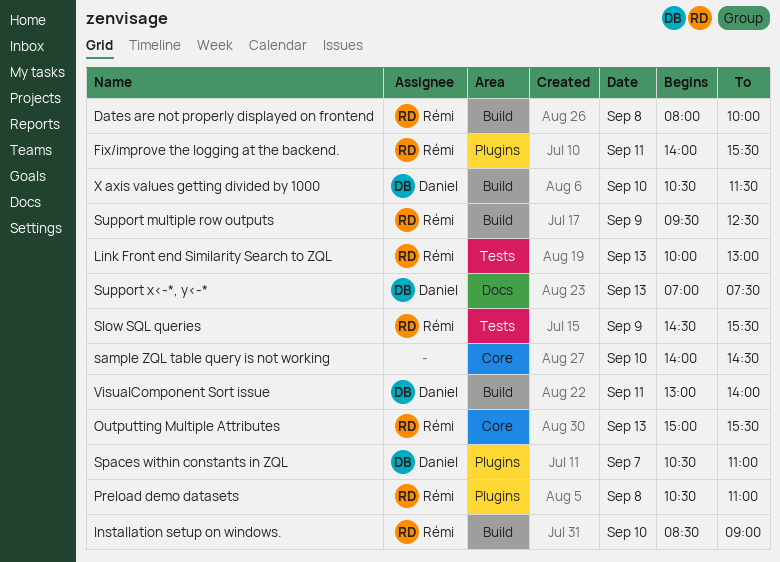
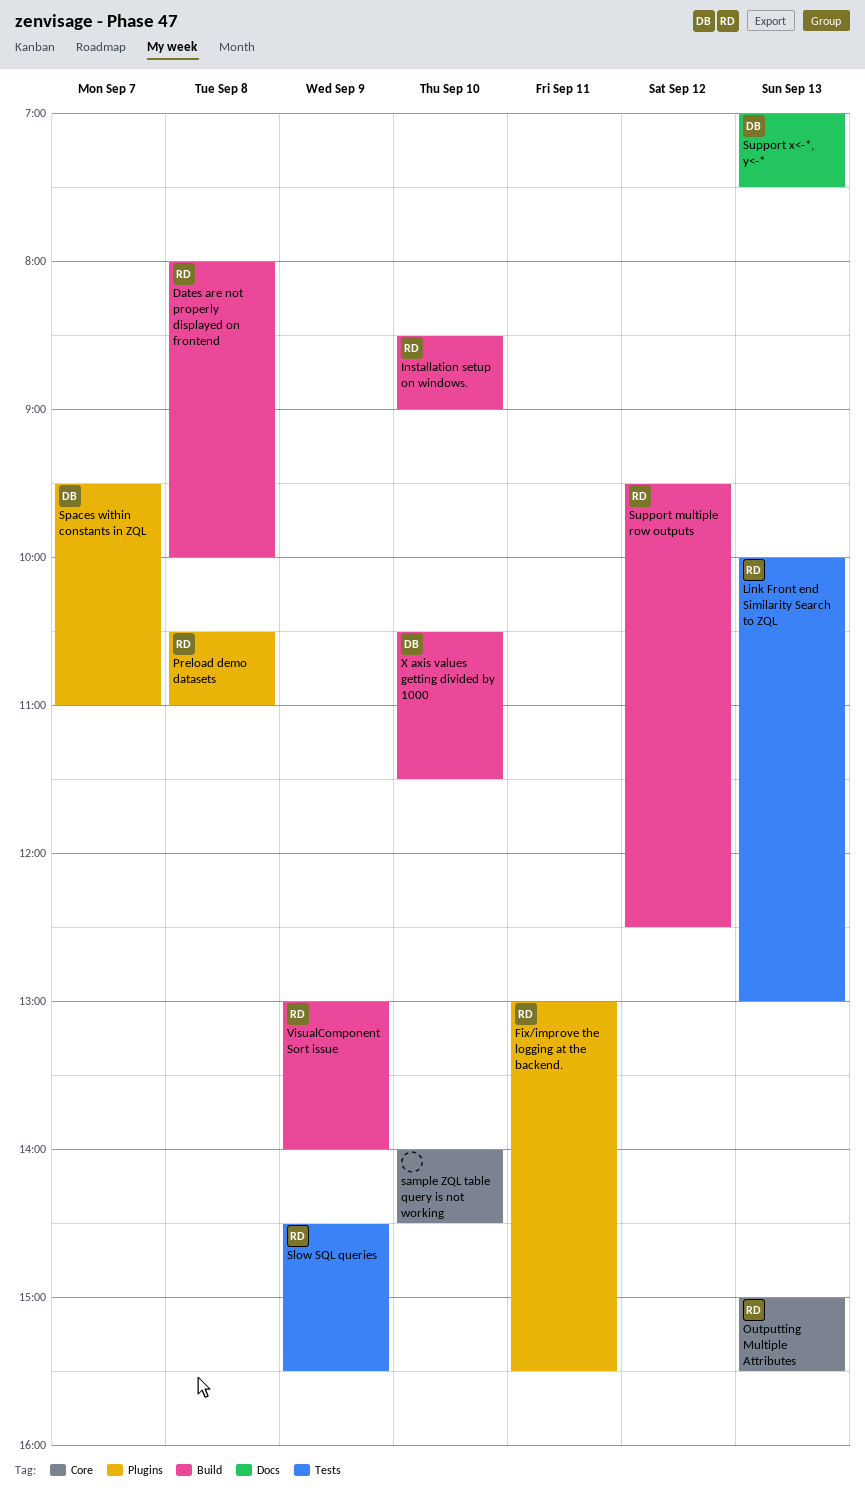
Fix/improve the logging at the backend., begins: 14:00 -> 13:00
Spaces within constants in ZQL, begins: 10:30 -> 09:30
Support multiple row outputs, day: Sep 9 -> Sep 12
VisualComponent Sort issue, owner: Daniel -> Rémi
VisualComponent Sort issue, day: Sep 11 -> Sep 9

